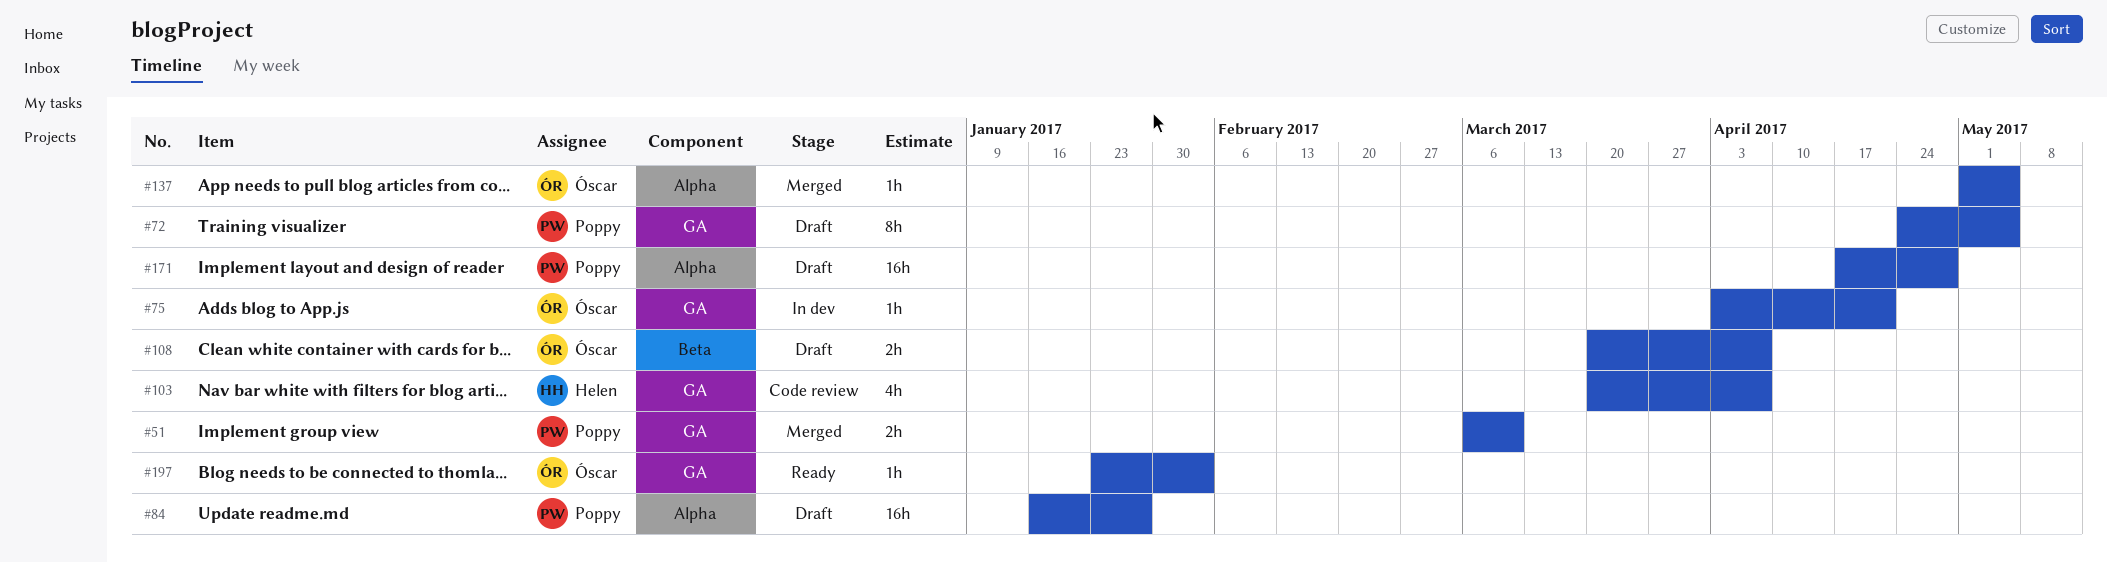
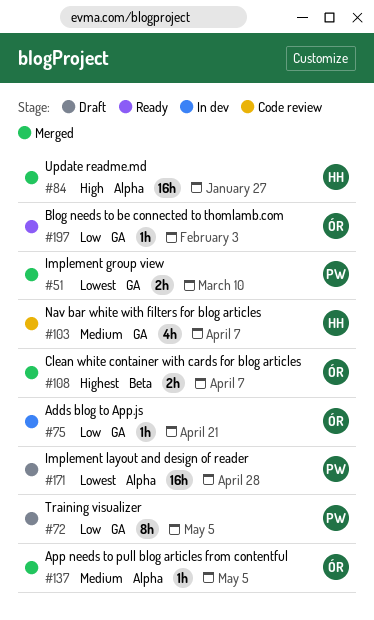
#84, status: Draft -> Merged
#84, owner: Poppy -> Helen
#108, status: Draft -> Merged

